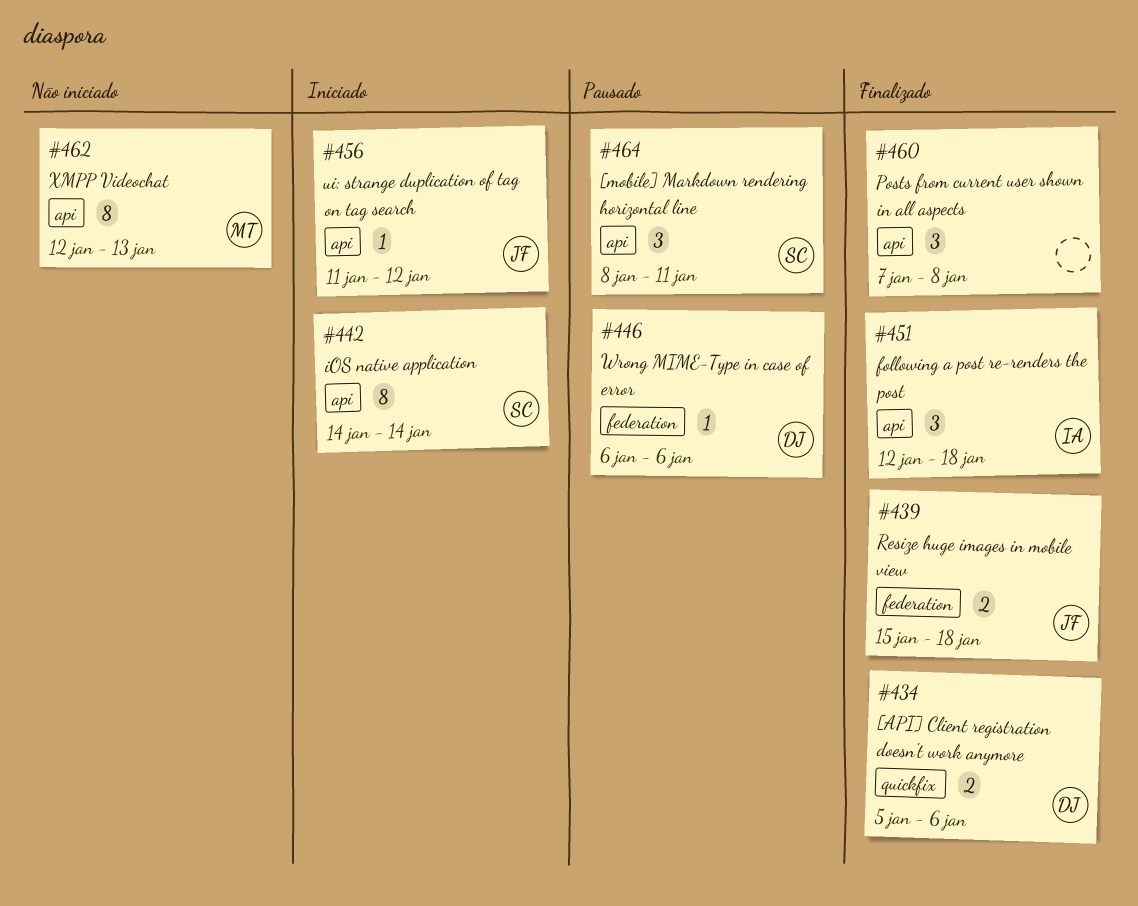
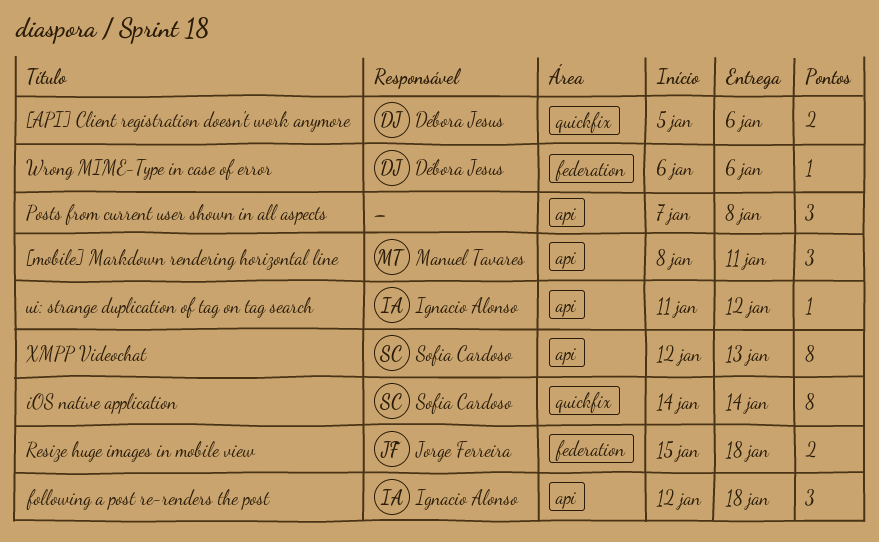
[mobile] Markdown rendering horizontal line, owner: Sofia Cardoso -> Manuel Tavares
iOS native application, label: api -> quickfix
ui: strange duplication of tag on tag search, owner: Jorge Ferreira -> Ignacio Alonso
XMPP Videochat, owner: Manuel Tavares -> Sofia Cardoso

